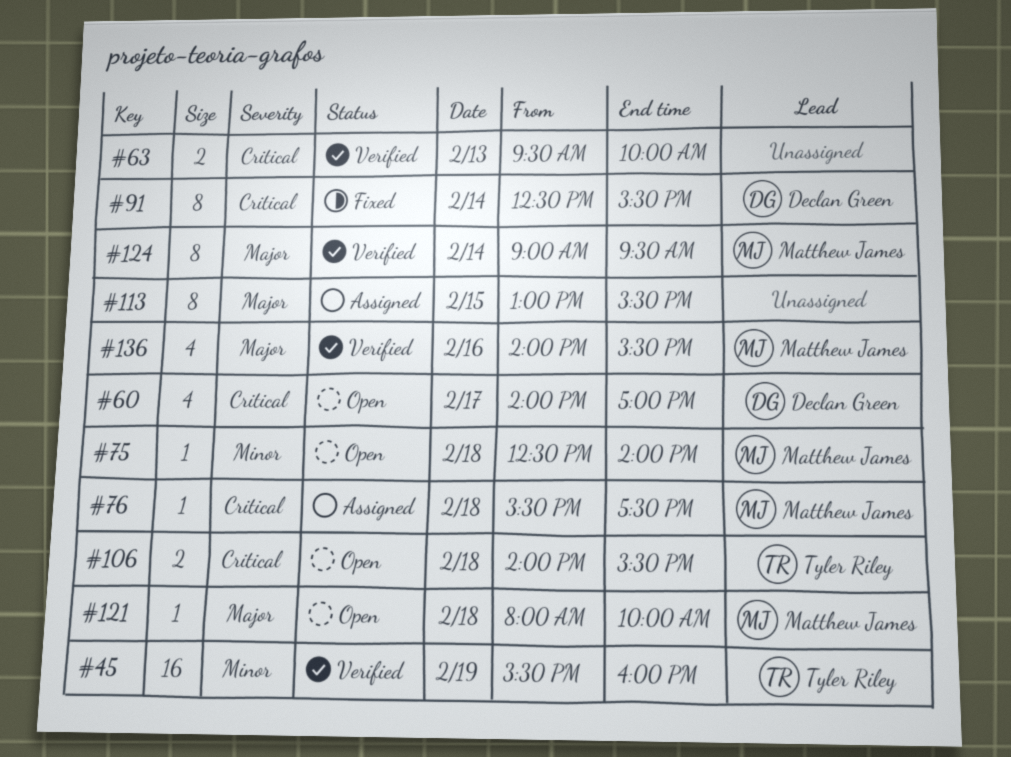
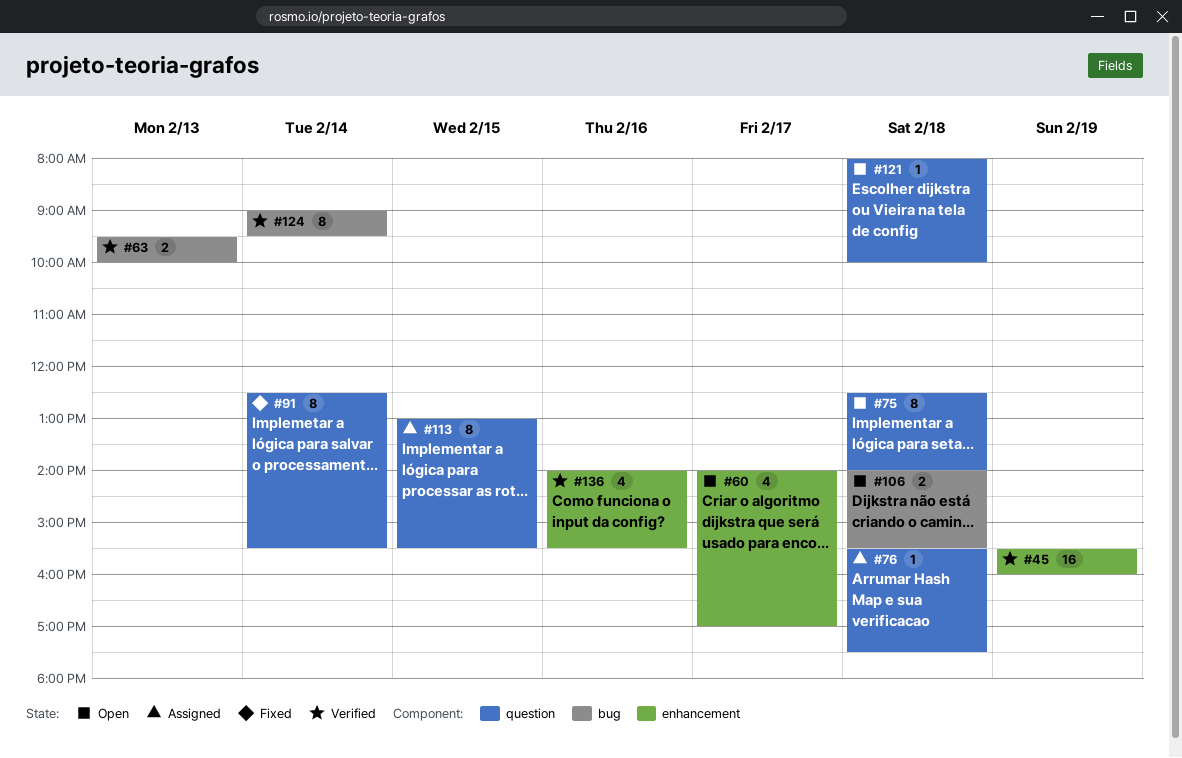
#75, estimate: 1 -> 8

